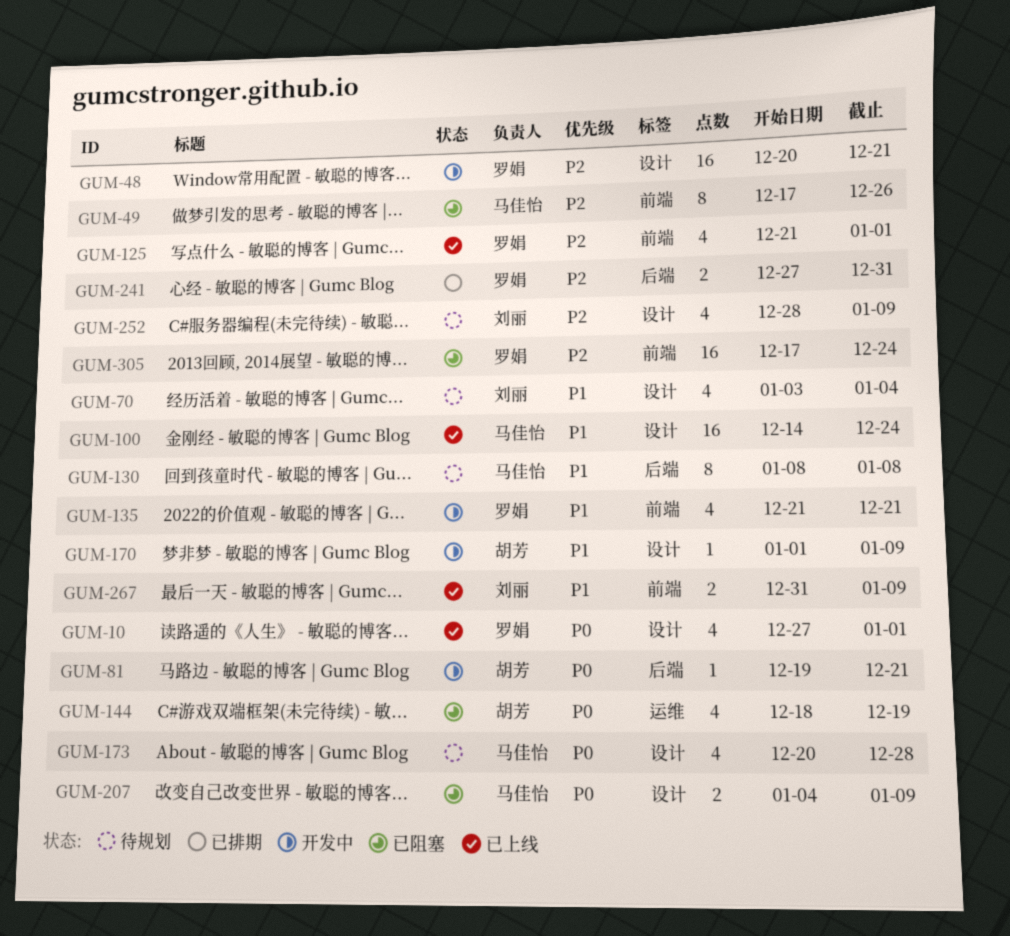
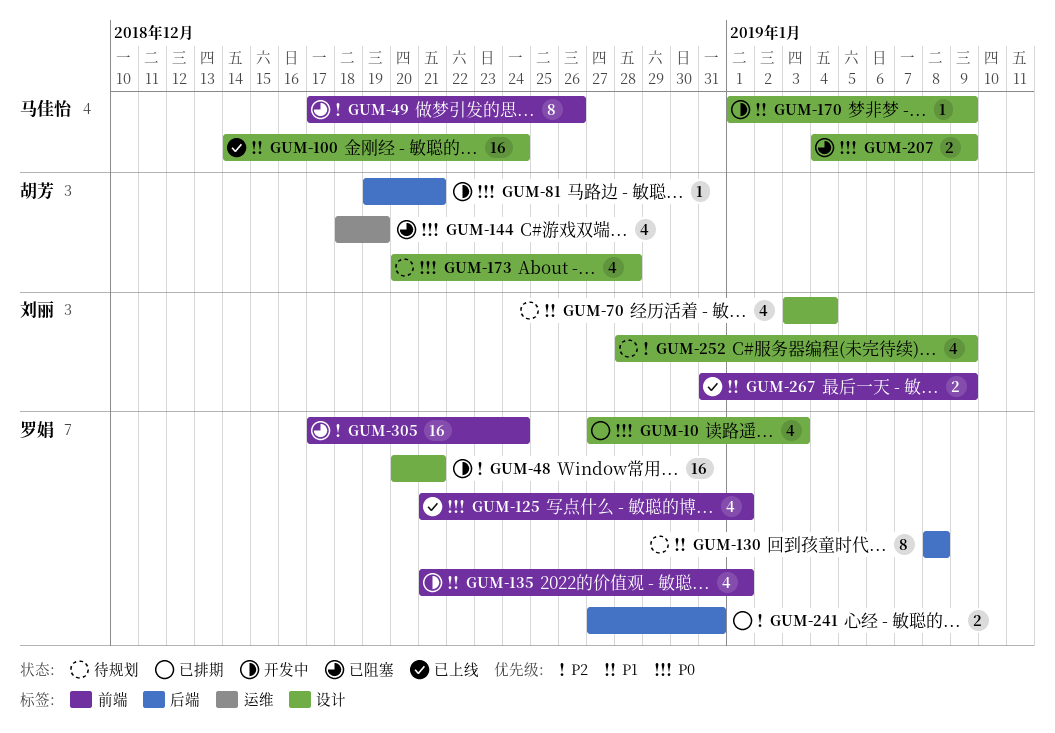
GUM-10, status: 已上线 -> 已排期
GUM-10, due: Jan 1 -> Jan 3
GUM-125, priority: P2 -> P0
GUM-130, owner: 马佳怡 -> 罗娟
GUM-135, due: Dec 21 -> Jan 1
GUM-170, owner: 胡芳 -> 马佳怡
GUM-173, owner: 马佳怡 -> 胡芳

